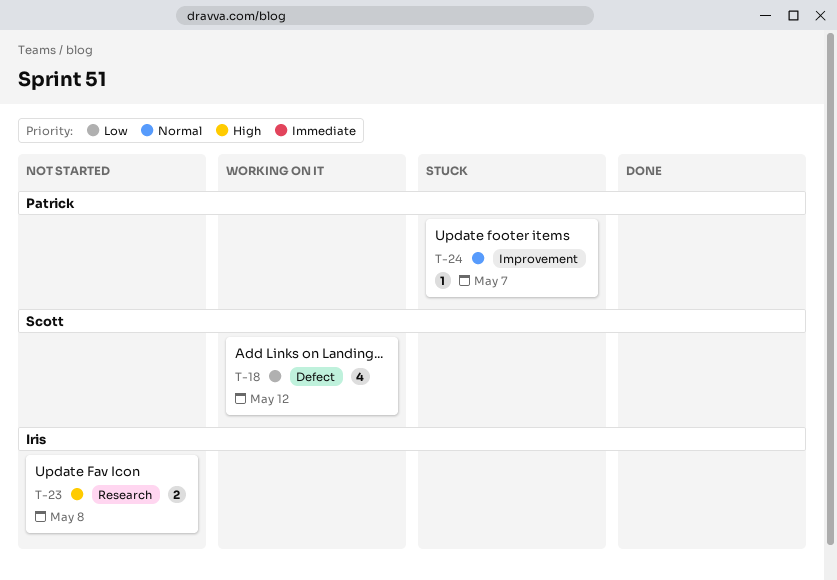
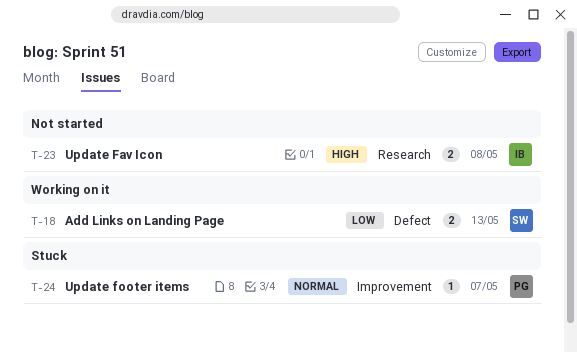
T-18, estimate: 4 -> 2
T-18, due: May 12 -> May 13

